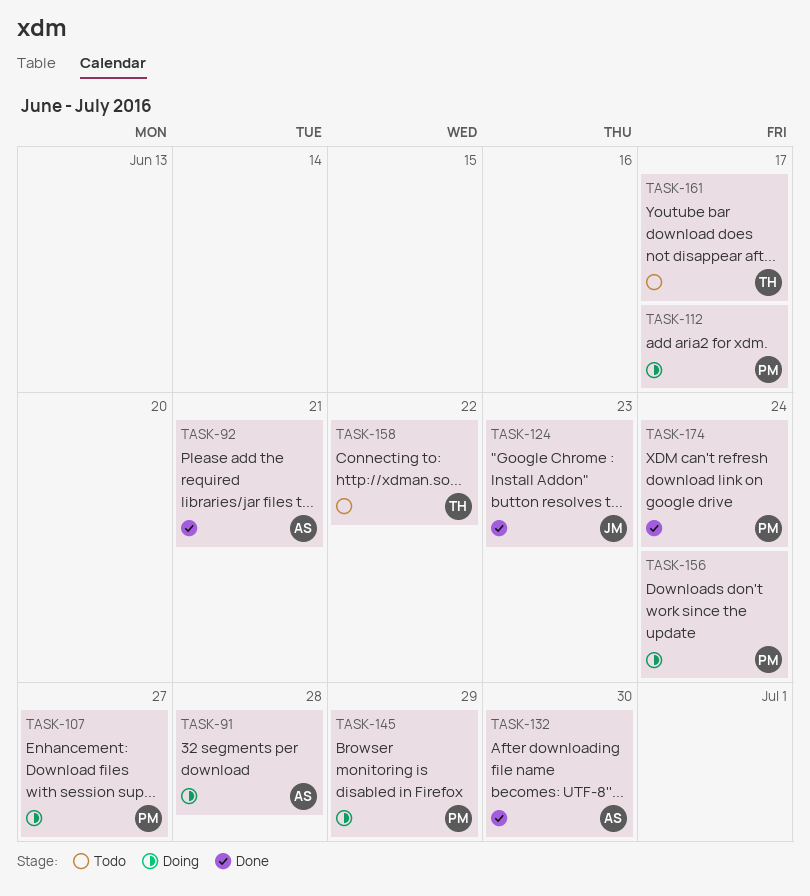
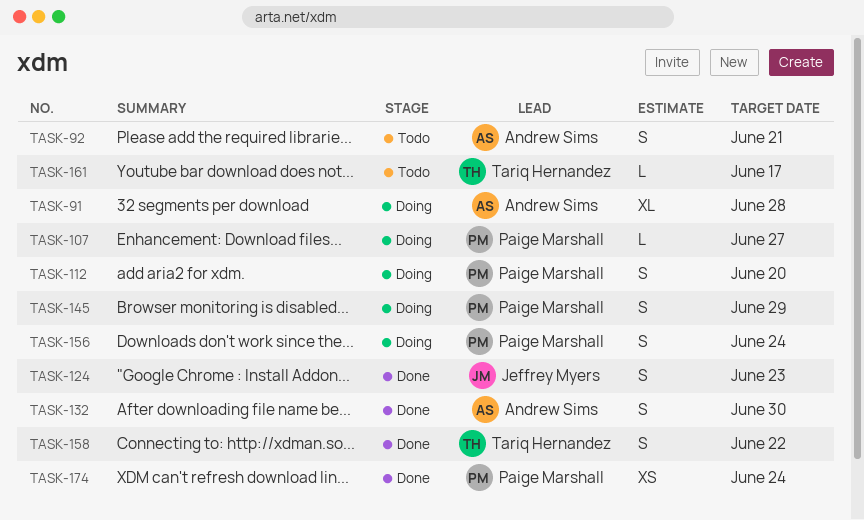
TASK-92, status: Done -> Todo
TASK-112, due: Jun 17 -> Jun 20
TASK-158, status: Todo -> Done

